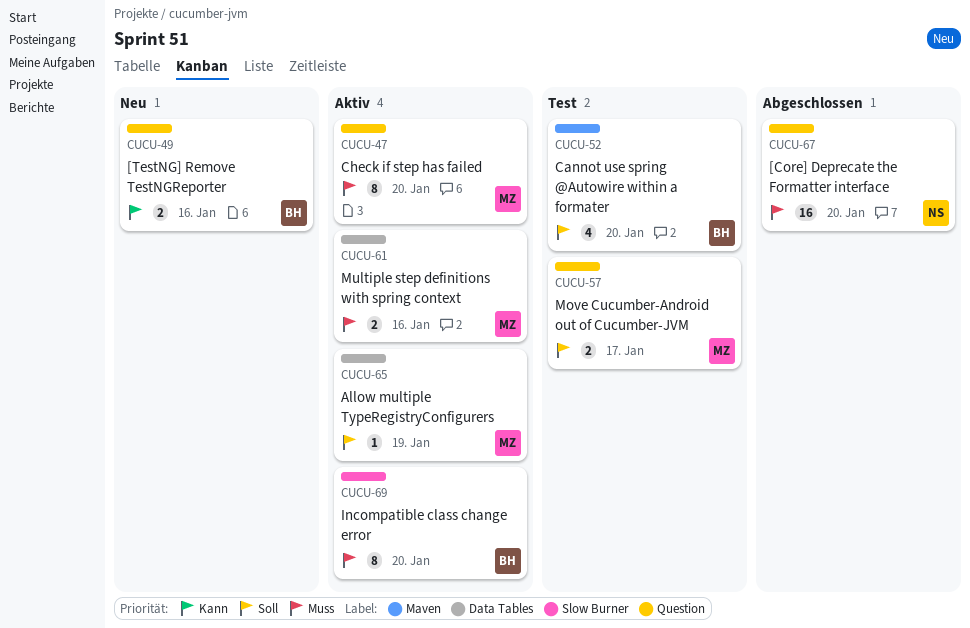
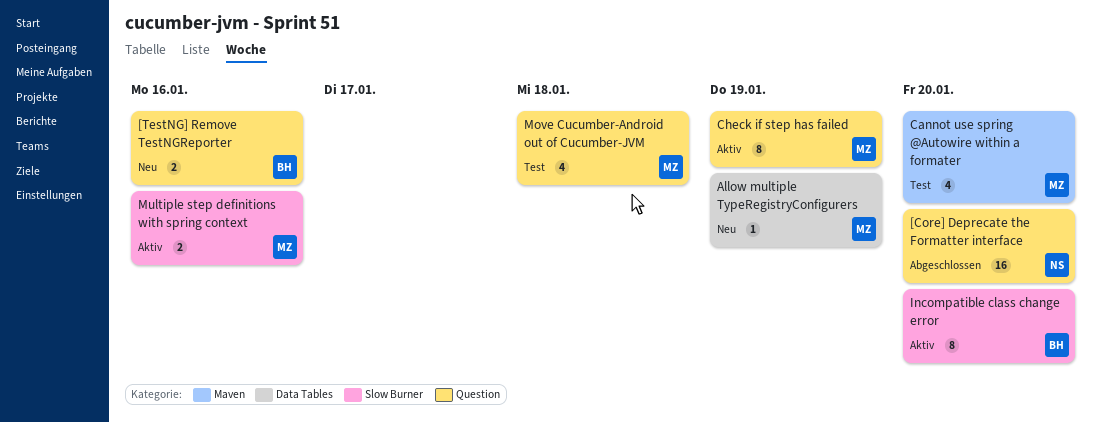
Allow multiple TypeRegistryConfigurers, status: Aktiv -> Neu
Cannot use spring @Autowire within a formater, owner: BH -> MZ
Check if step has failed, due: Jan 20 -> Jan 19
Move Cucumber-Android out of Cucumber-JVM, estimate: 2 -> 4
Move Cucumber-Android out of Cucumber-JVM, due: Jan 17 -> Jan 18
Multiple step definitions with spring context, label: Data Tables -> Slow Burner

